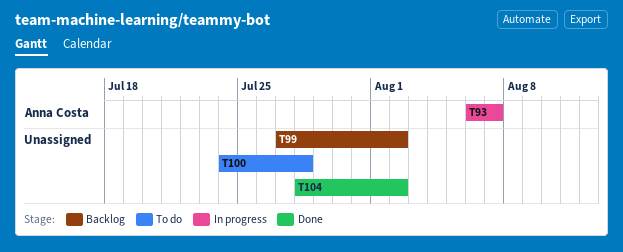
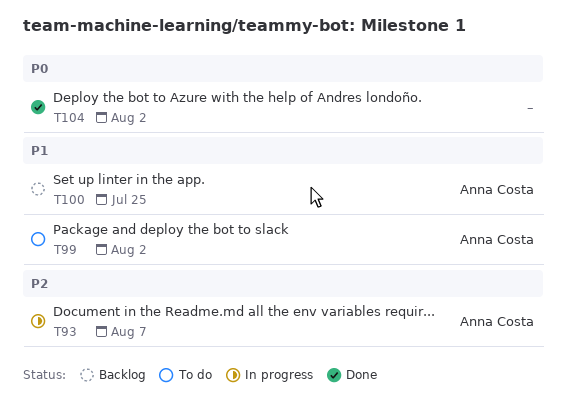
T99, status: Backlog -> To do
T99, owner: none -> Anna Costa
T100, status: To do -> Backlog
T100, owner: none -> Anna Costa
T100, due: Jul 28 -> Jul 25

